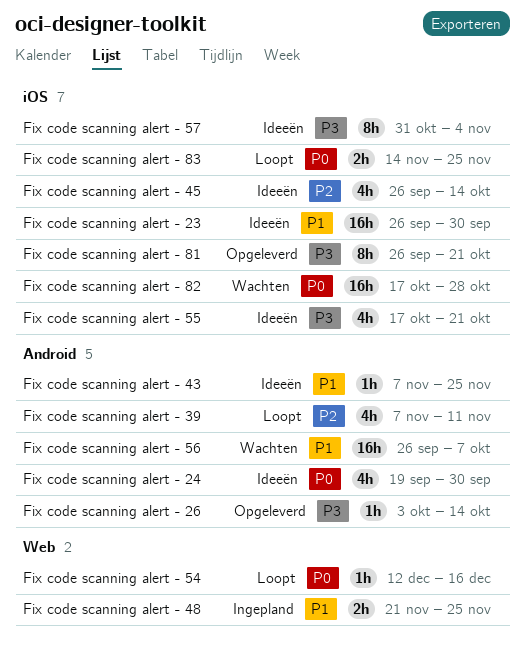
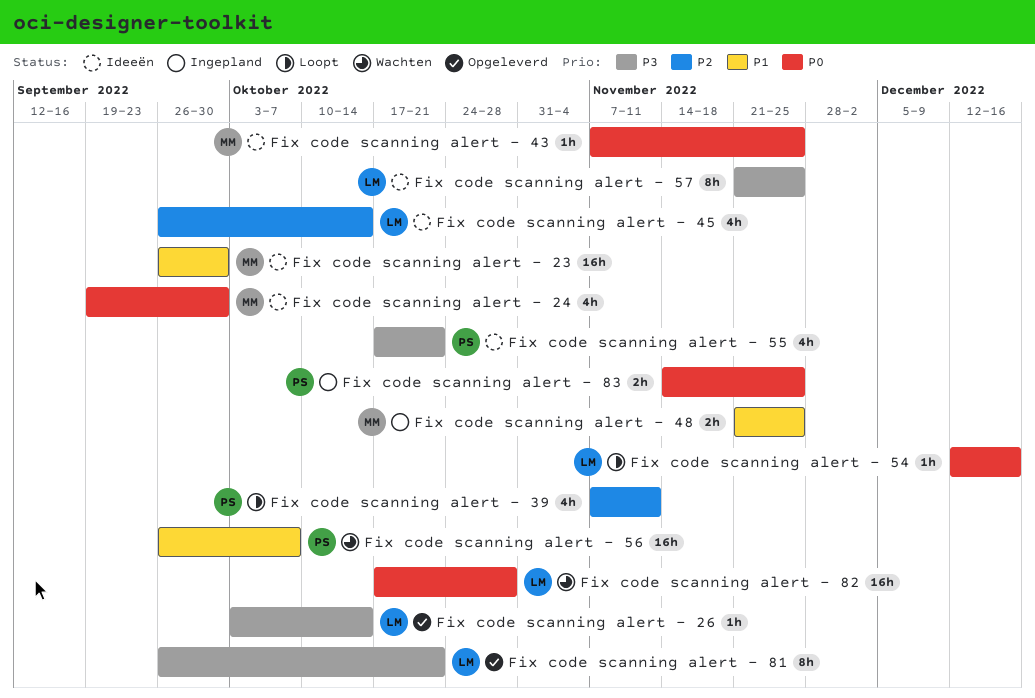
Fix code scanning alert - 43, priority: P1 -> P0
Fix code scanning alert - 57, start: Oct 31 -> Nov 21
Fix code scanning alert - 57, due: Nov 4 -> Nov 25
Fix code scanning alert - 83, status: Loopt -> Ingepland

